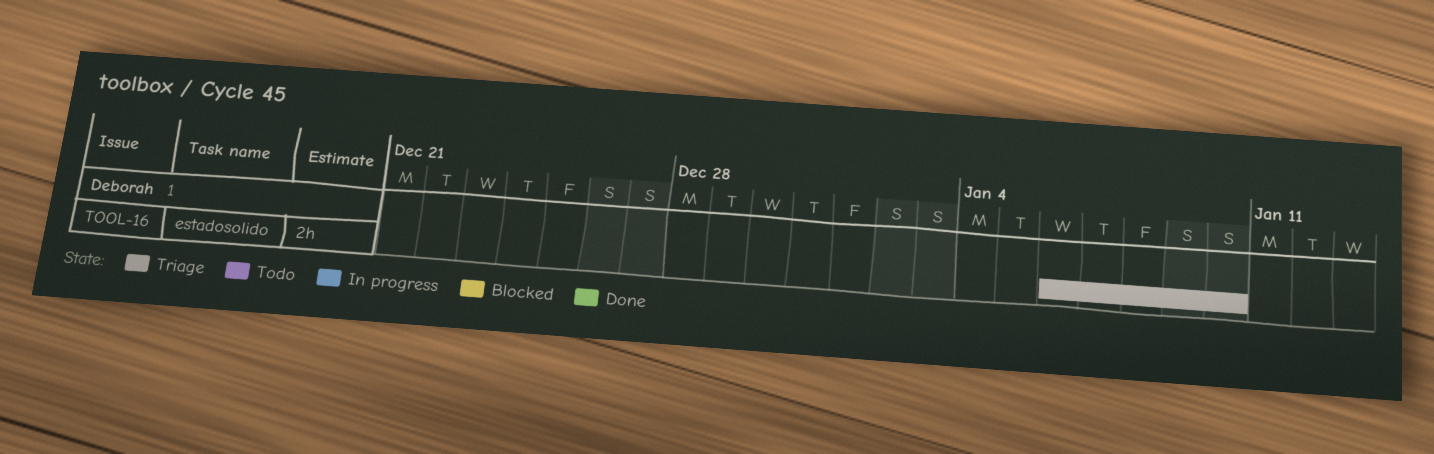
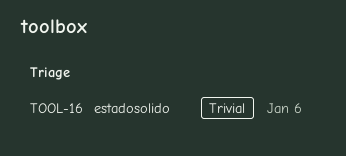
TOOL-16, due: Jan 10 -> Jan 6

